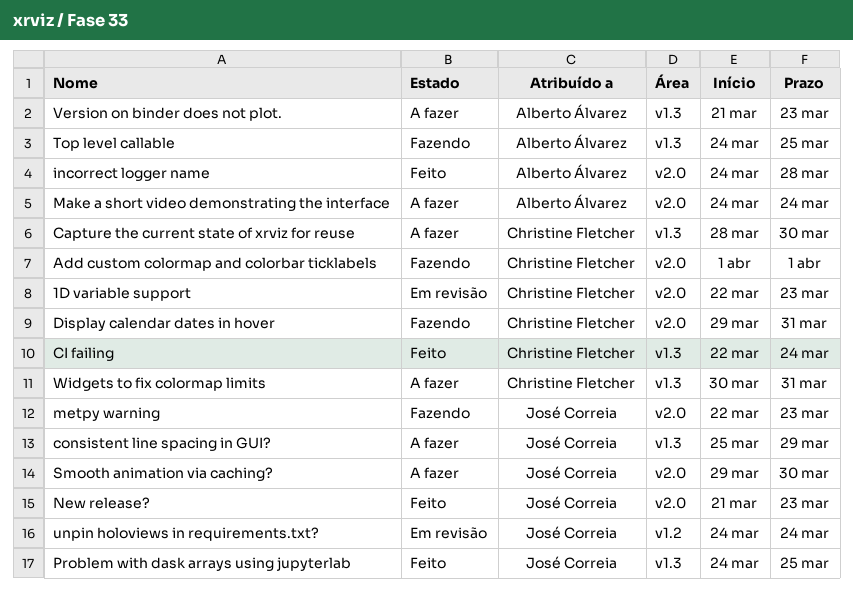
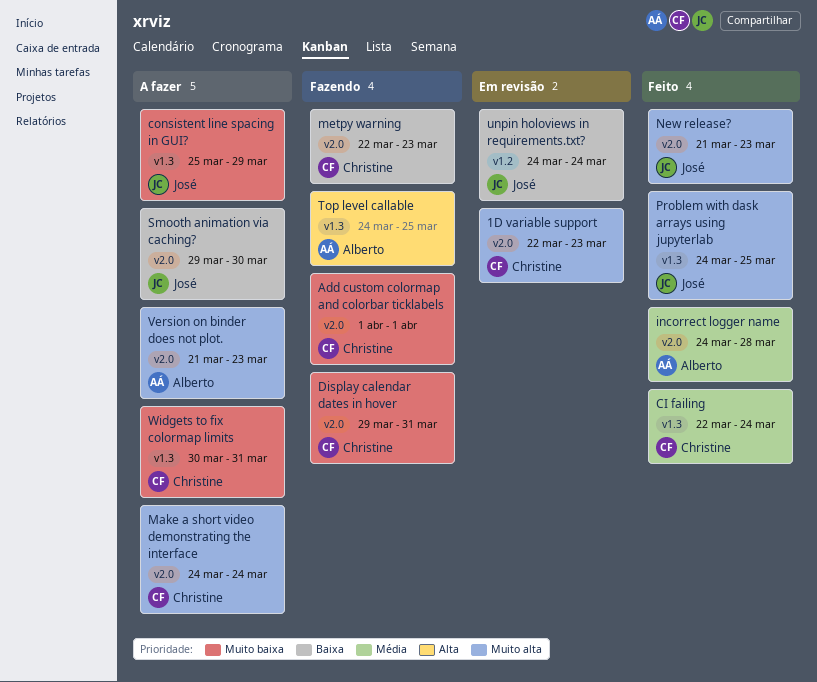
Capture the current state of xrviz for reuse: present -> none
Make a short video demonstrating the interface, owner: Alberto Álvarez -> Christine Fletcher
metpy warning, owner: José Correia -> Christine Fletcher
Version on binder does not plot., label: v1.3 -> v2.0

